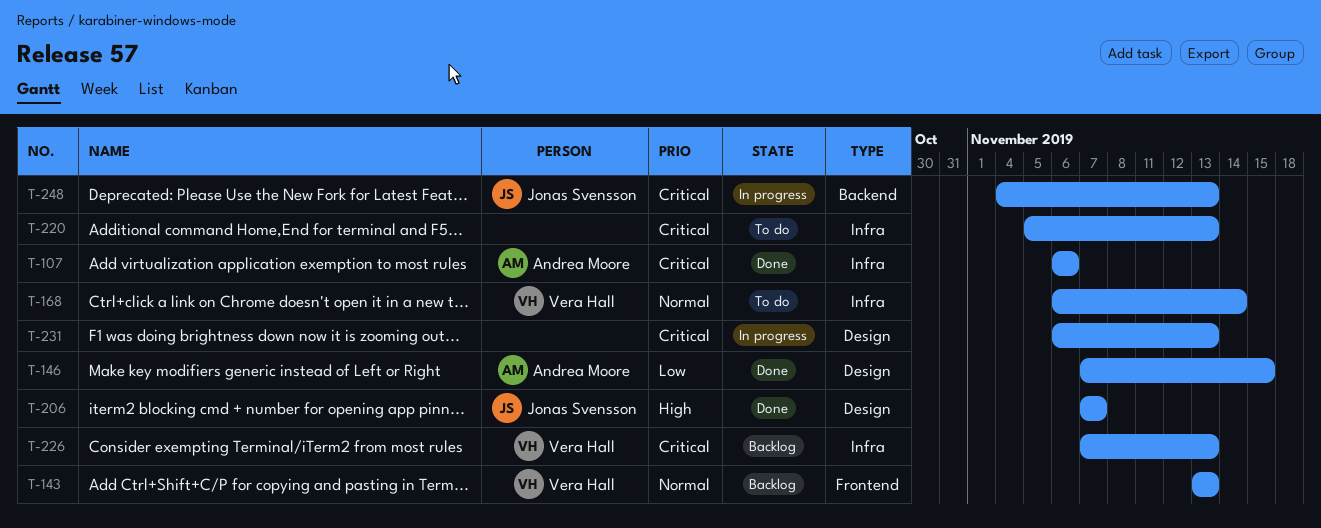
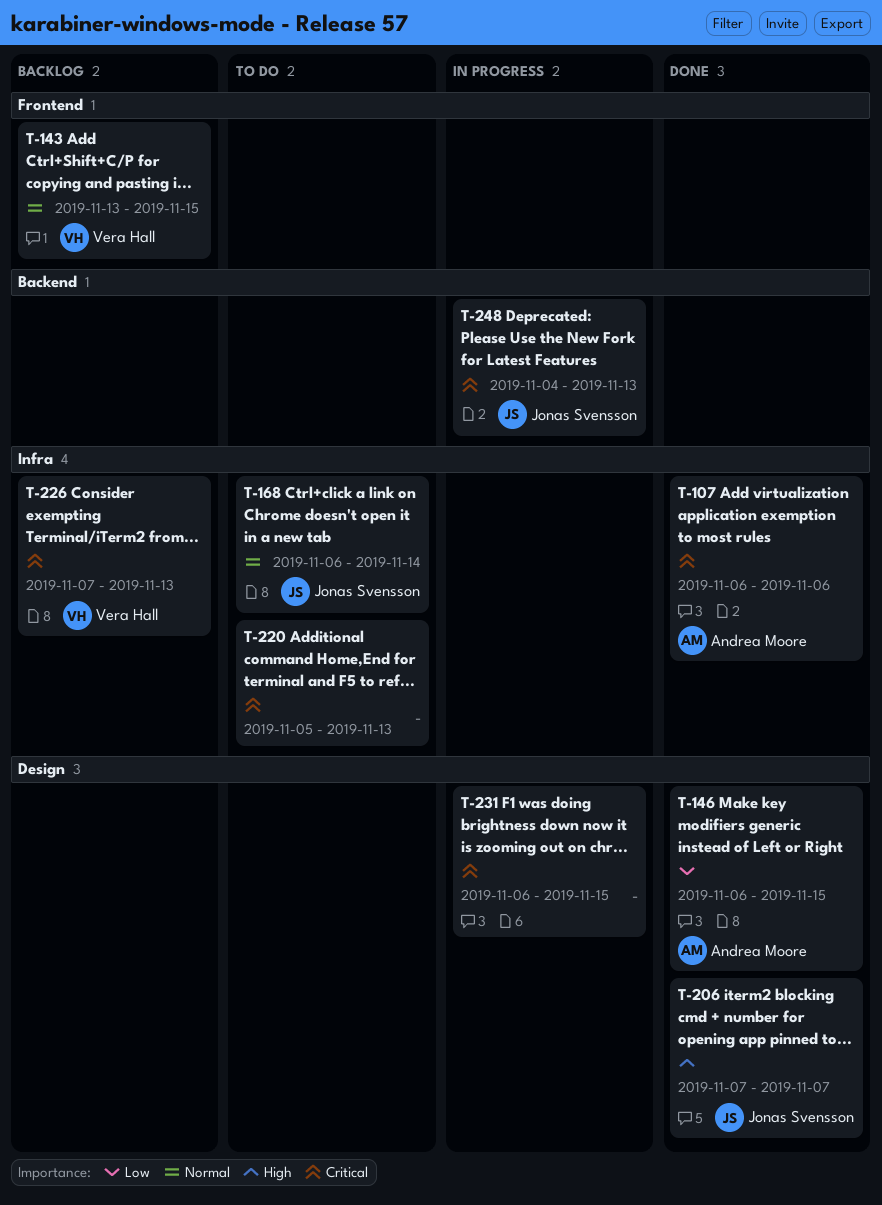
T-143, due: Nov 13 -> Nov 15
T-146, start: Nov 7 -> Nov 6
T-168, owner: Vera Hall -> Jonas Svensson
T-231, due: Nov 13 -> Nov 15

